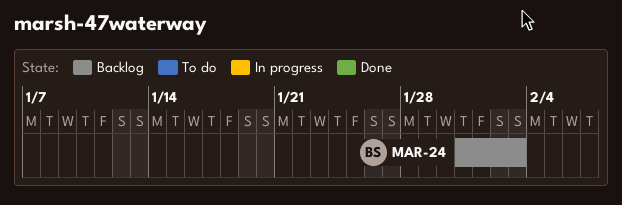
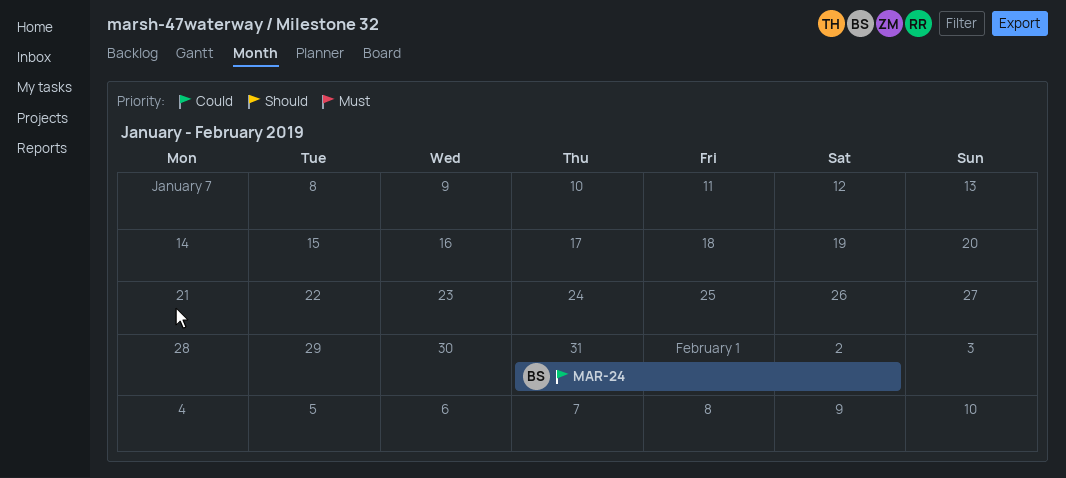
MAR-24, due: Feb 3 -> Feb 2

